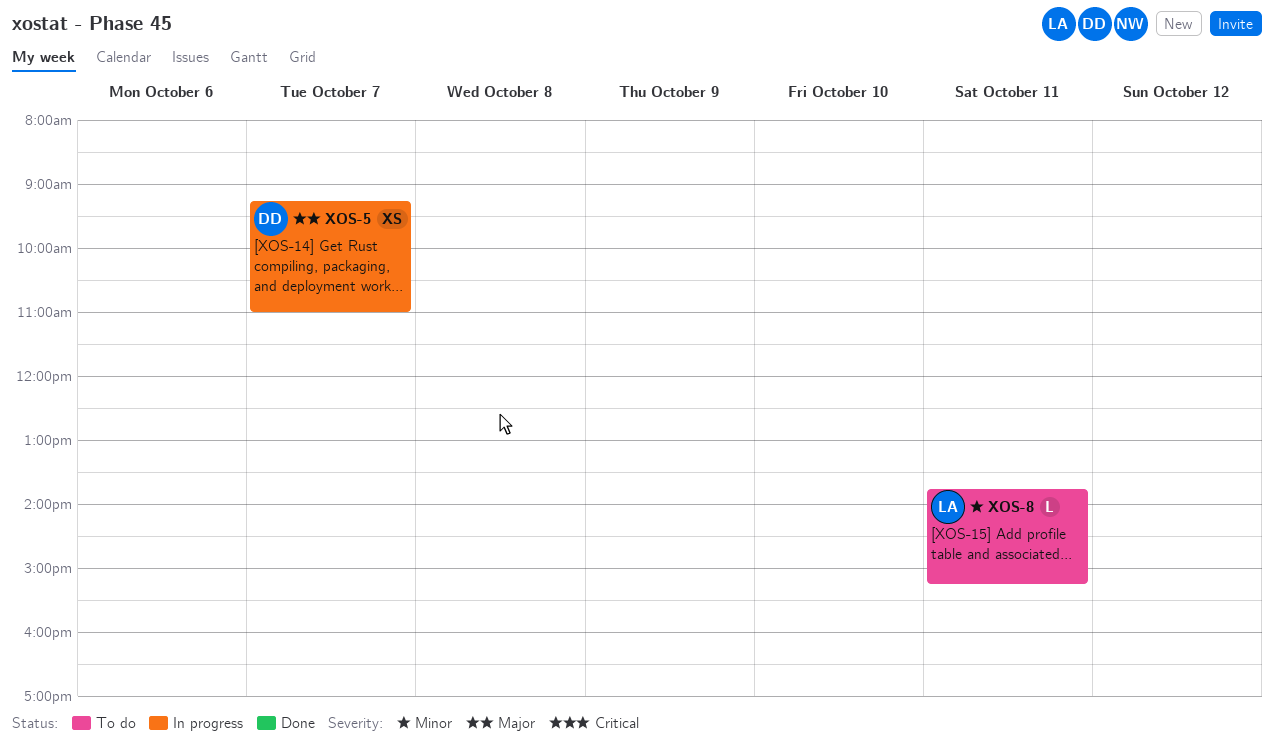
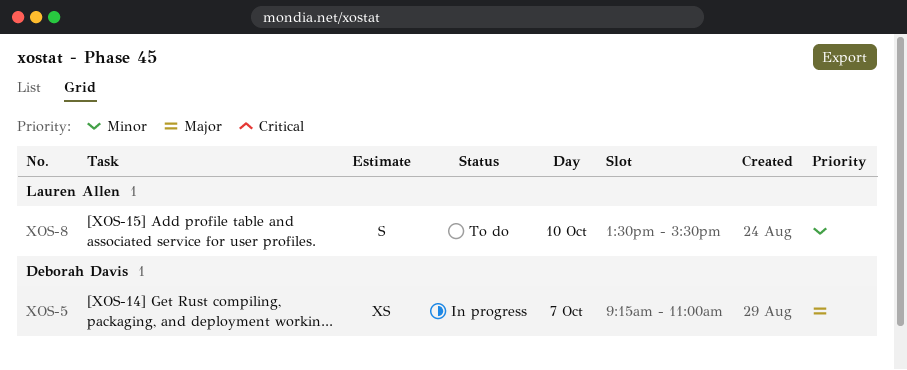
XOS-8, estimate: L -> S
XOS-8, day: Oct 11 -> Oct 10
XOS-8, begins: 13:45 -> 13:30
XOS-8, ends: 15:15 -> 15:30

